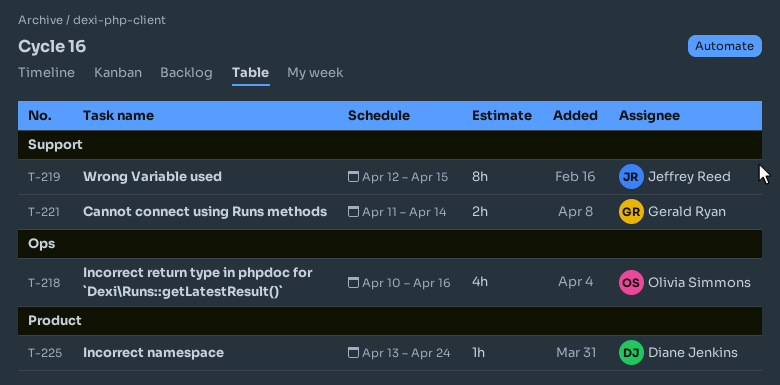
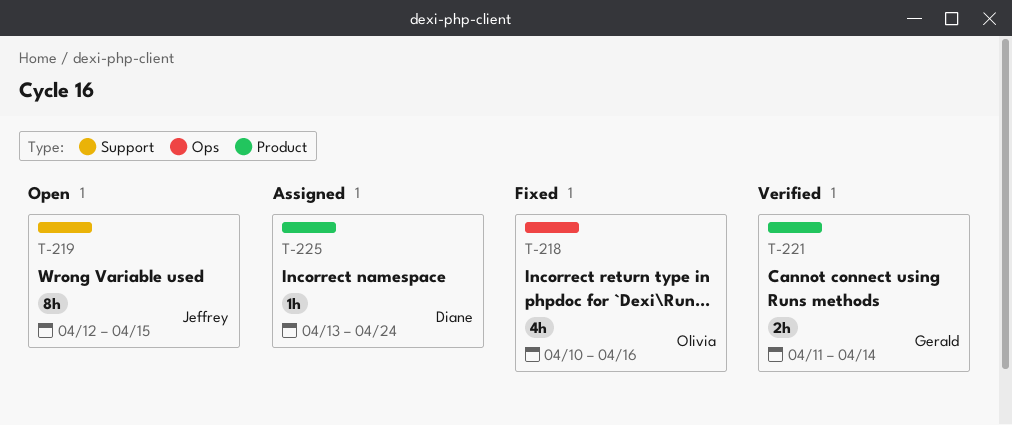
T-221, label: Support -> Product

